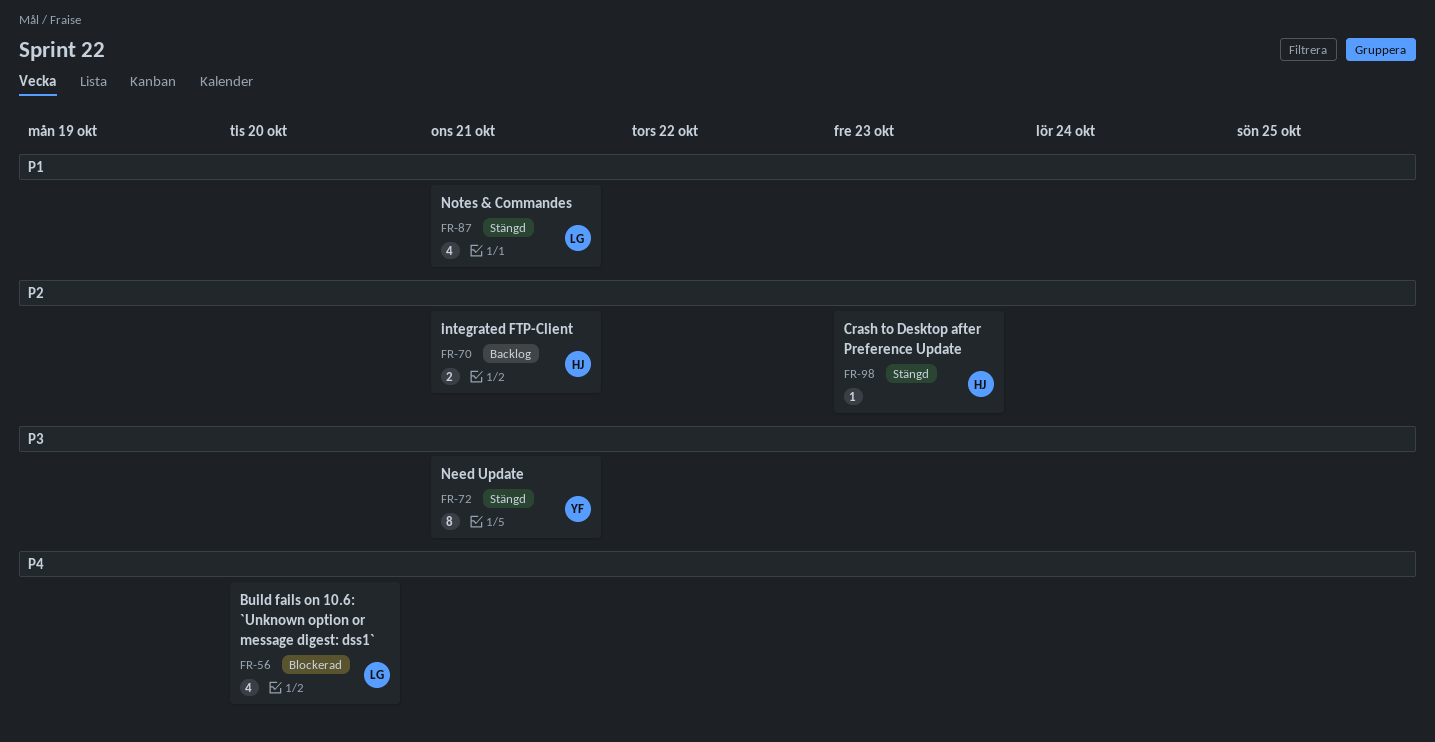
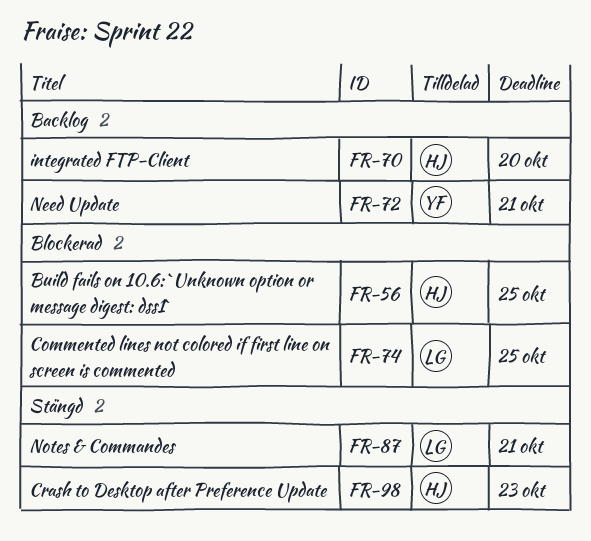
FR-56, owner: LG -> HJ
FR-56, due: Oct 20 -> Oct 25
FR-70, due: Oct 21 -> Oct 20
FR-72, status: Stängd -> Backlog
FR-74: none -> present

